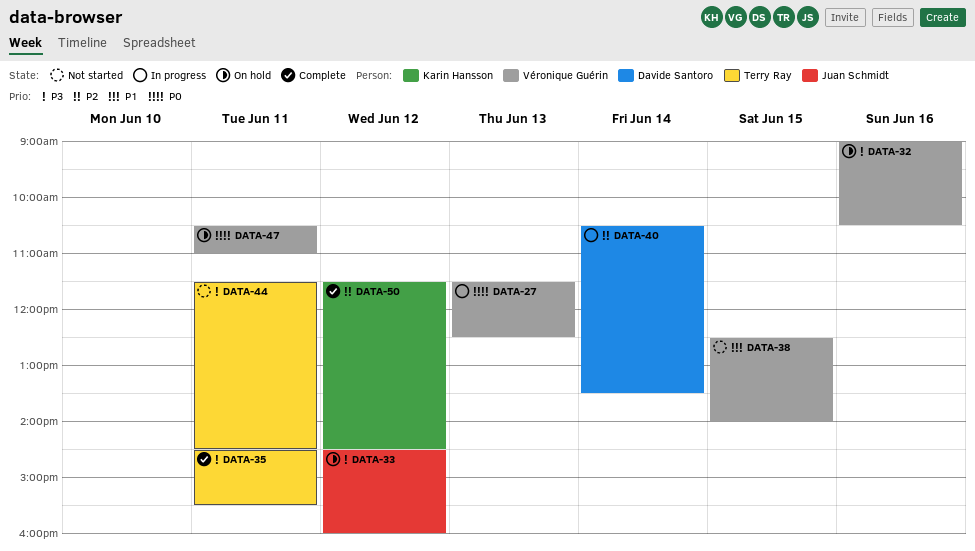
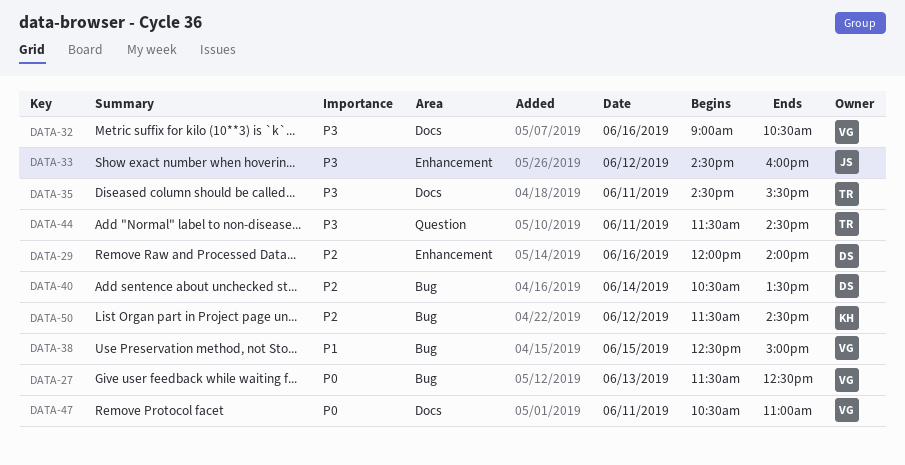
DATA-29: none -> present
DATA-38, ends: 14:00 -> 15:00

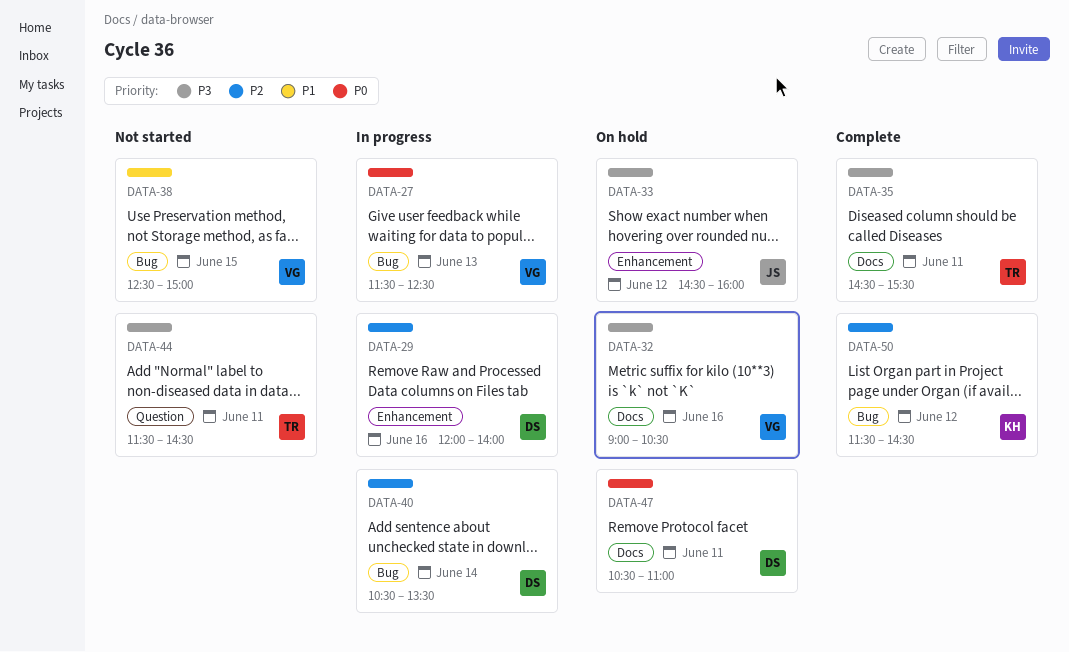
DATA-47, owner: VG -> DS

